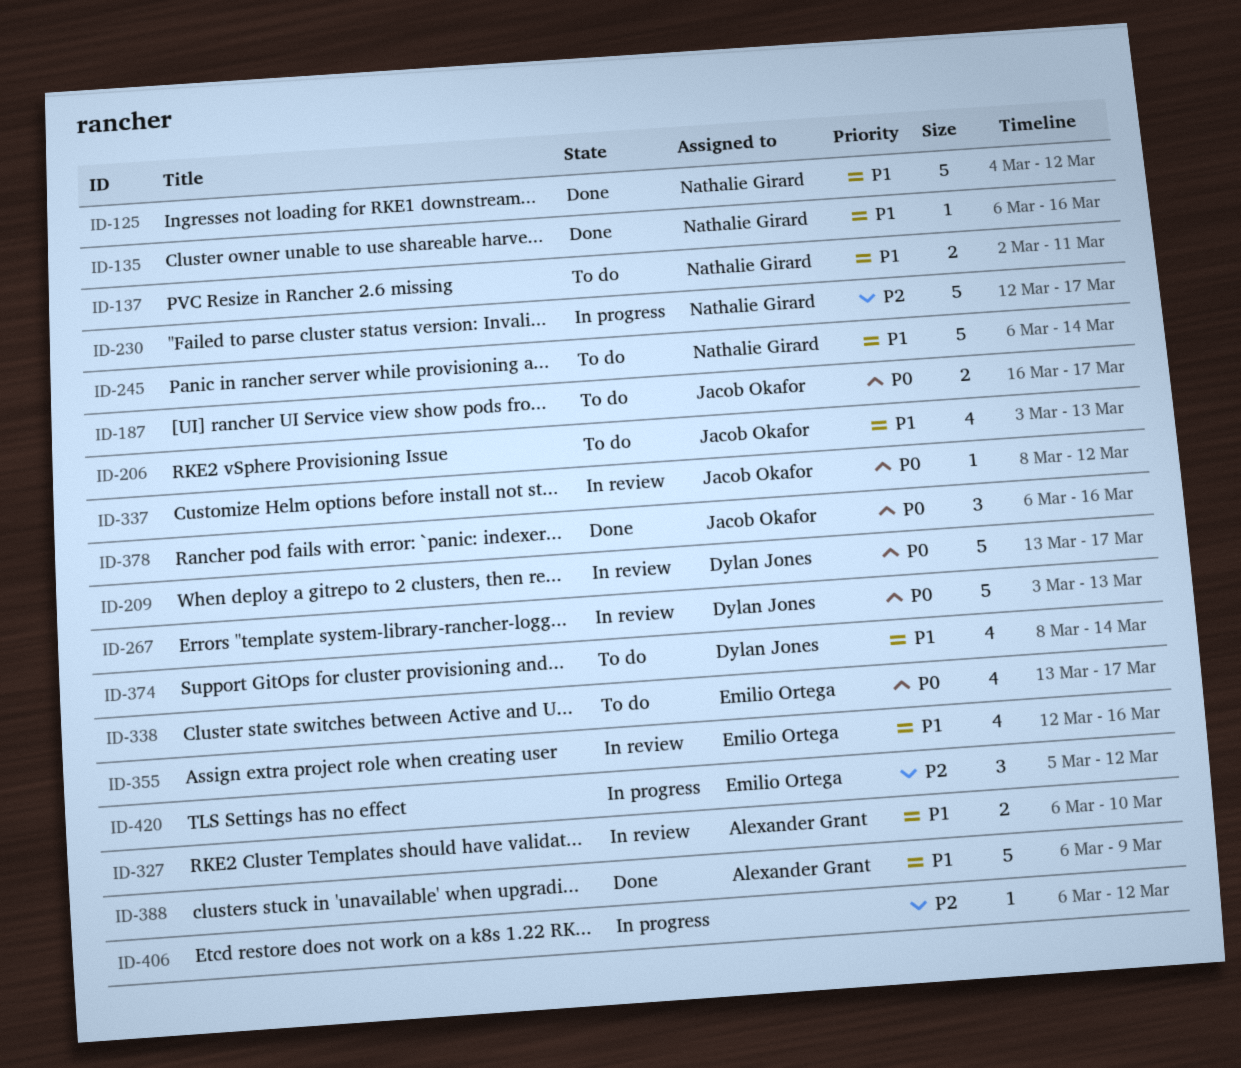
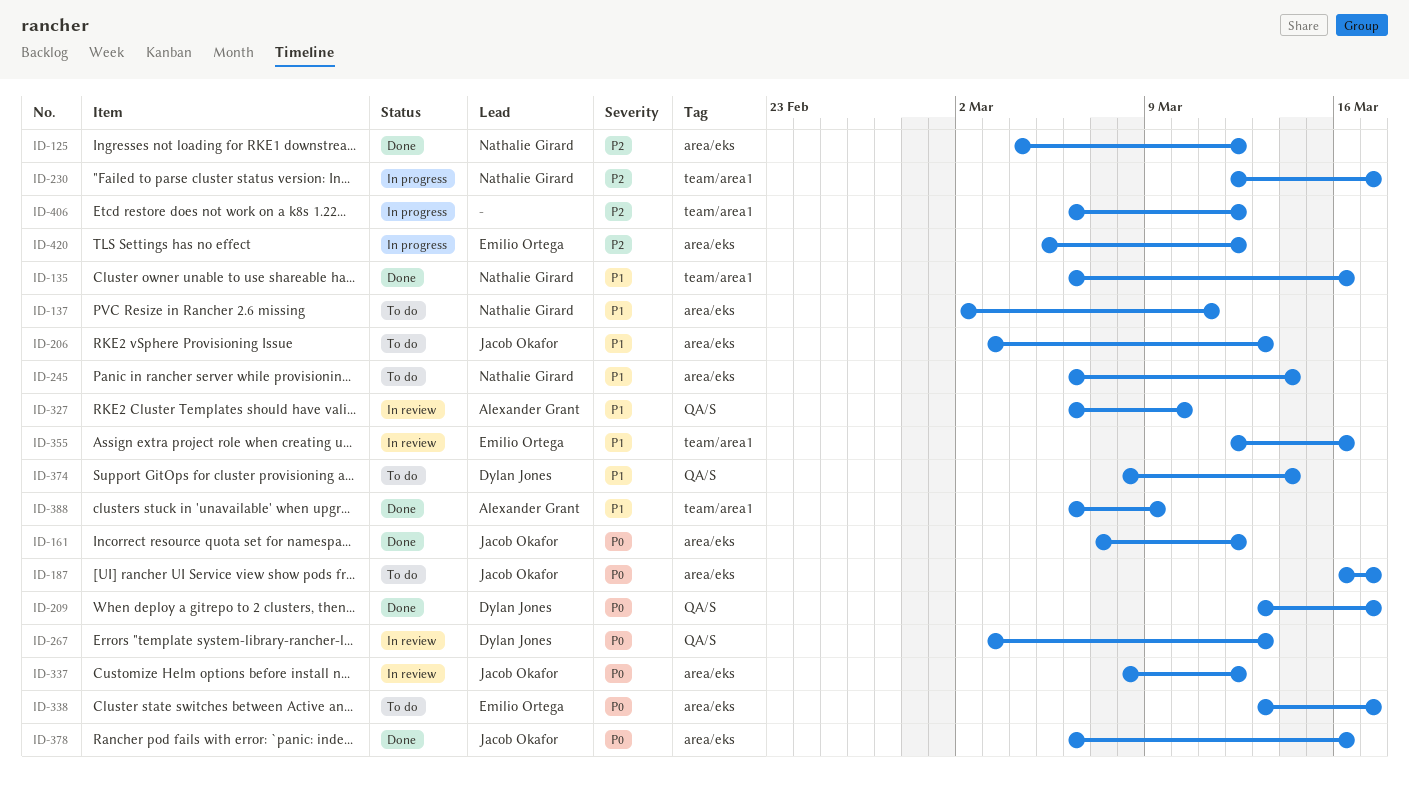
ID-125, priority: P1 -> P2
ID-161: none -> present
ID-209, status: In review -> Done

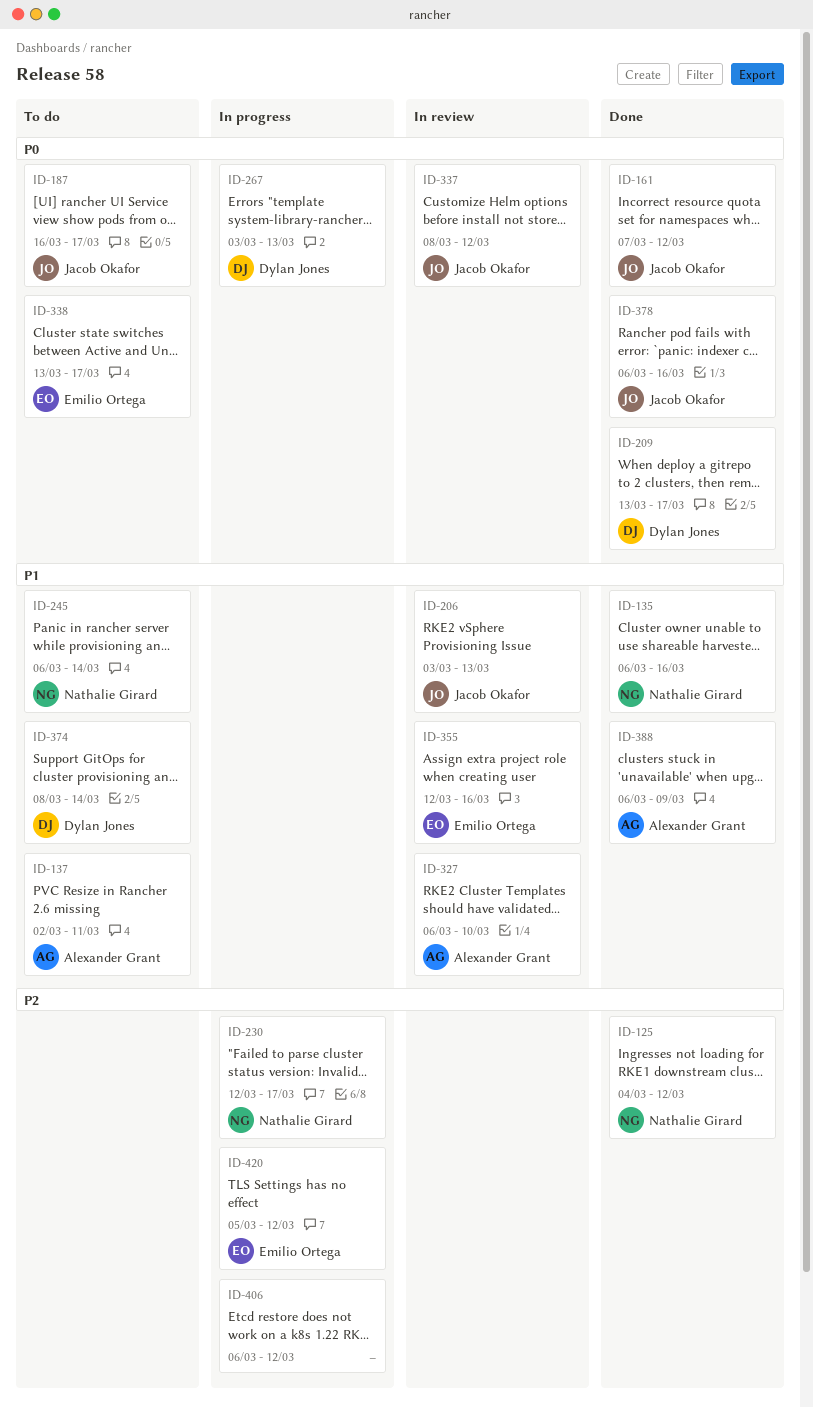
ID-137, owner: Nathalie Girard -> Alexander Grant
ID-206, status: To do -> In review
ID-267, status: In review -> In progress

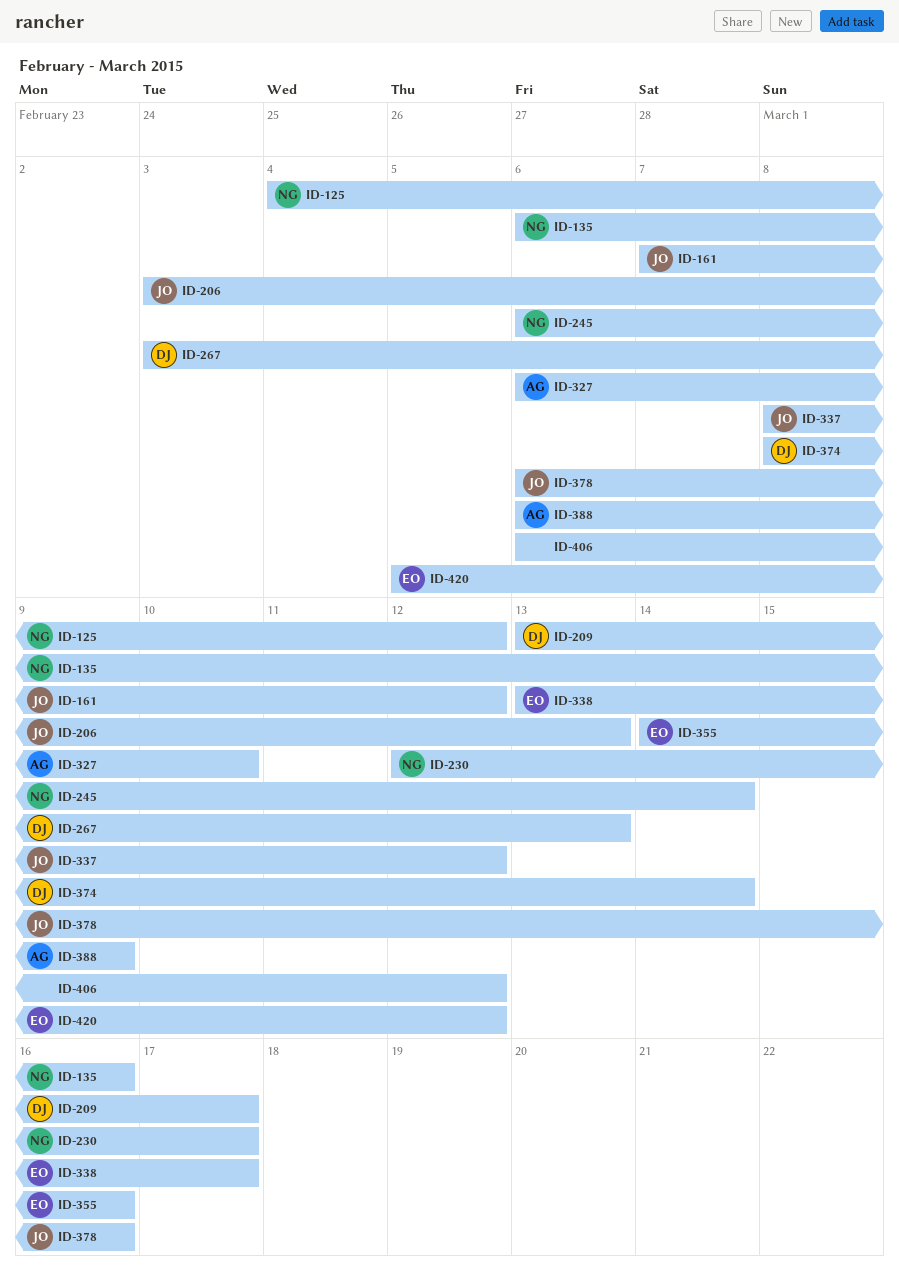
ID-137: present -> none
ID-187: present -> none
ID-355, start: Mar 12 -> Mar 14

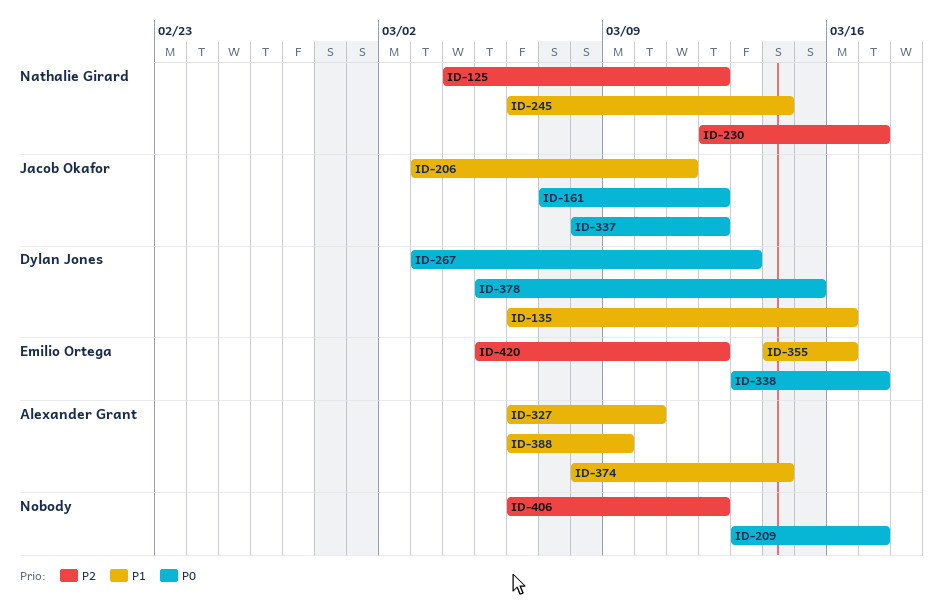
ID-135, owner: Nathalie Girard -> Dylan Jones
ID-206, due: Mar 13 -> Mar 11
ID-209, owner: Dylan Jones -> none
ID-374, owner: Dylan Jones -> Alexander Grant
ID-378, owner: Jacob Okafor -> Dylan Jones
ID-378, start: Mar 6 -> Mar 5
ID-378, due: Mar 16 -> Mar 15

